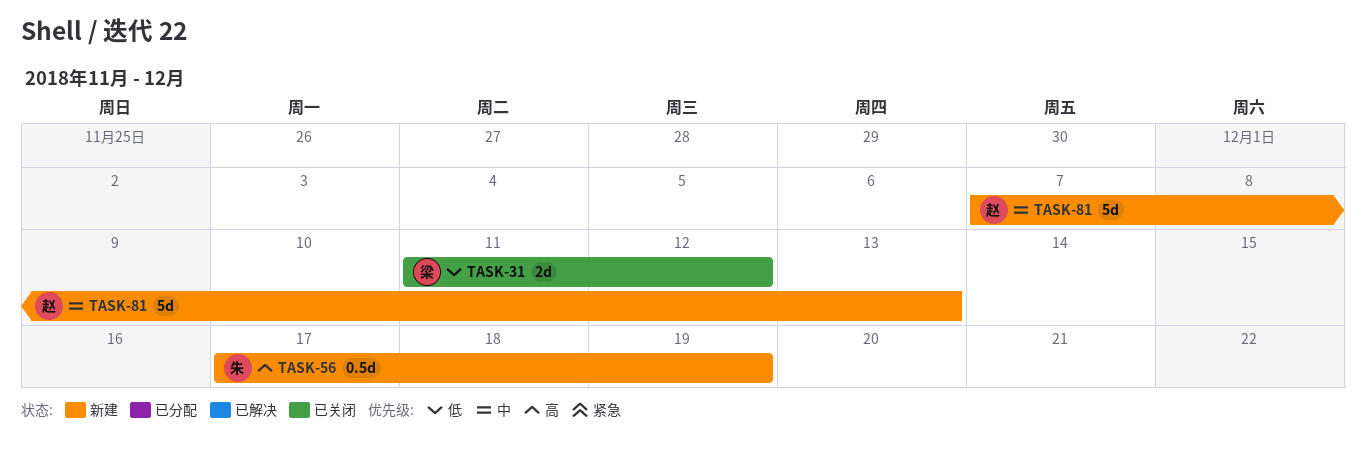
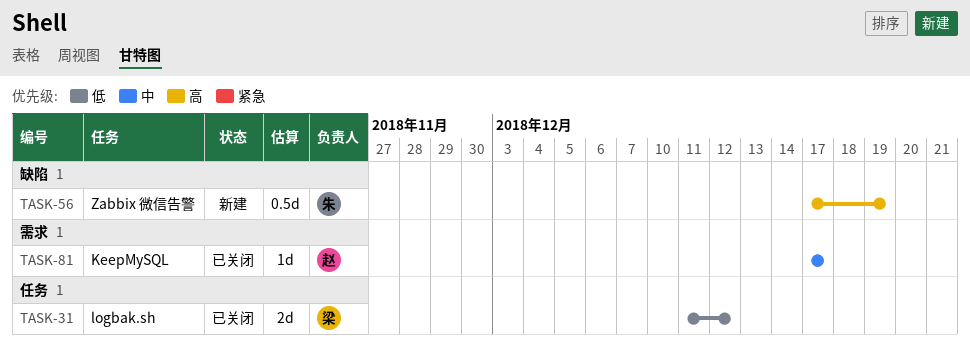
TASK-81, status: 新建 -> 已关闭
TASK-81, estimate: 5d -> 1d
TASK-81, start: Dec 7 -> Dec 17
TASK-81, due: Dec 13 -> Dec 17

